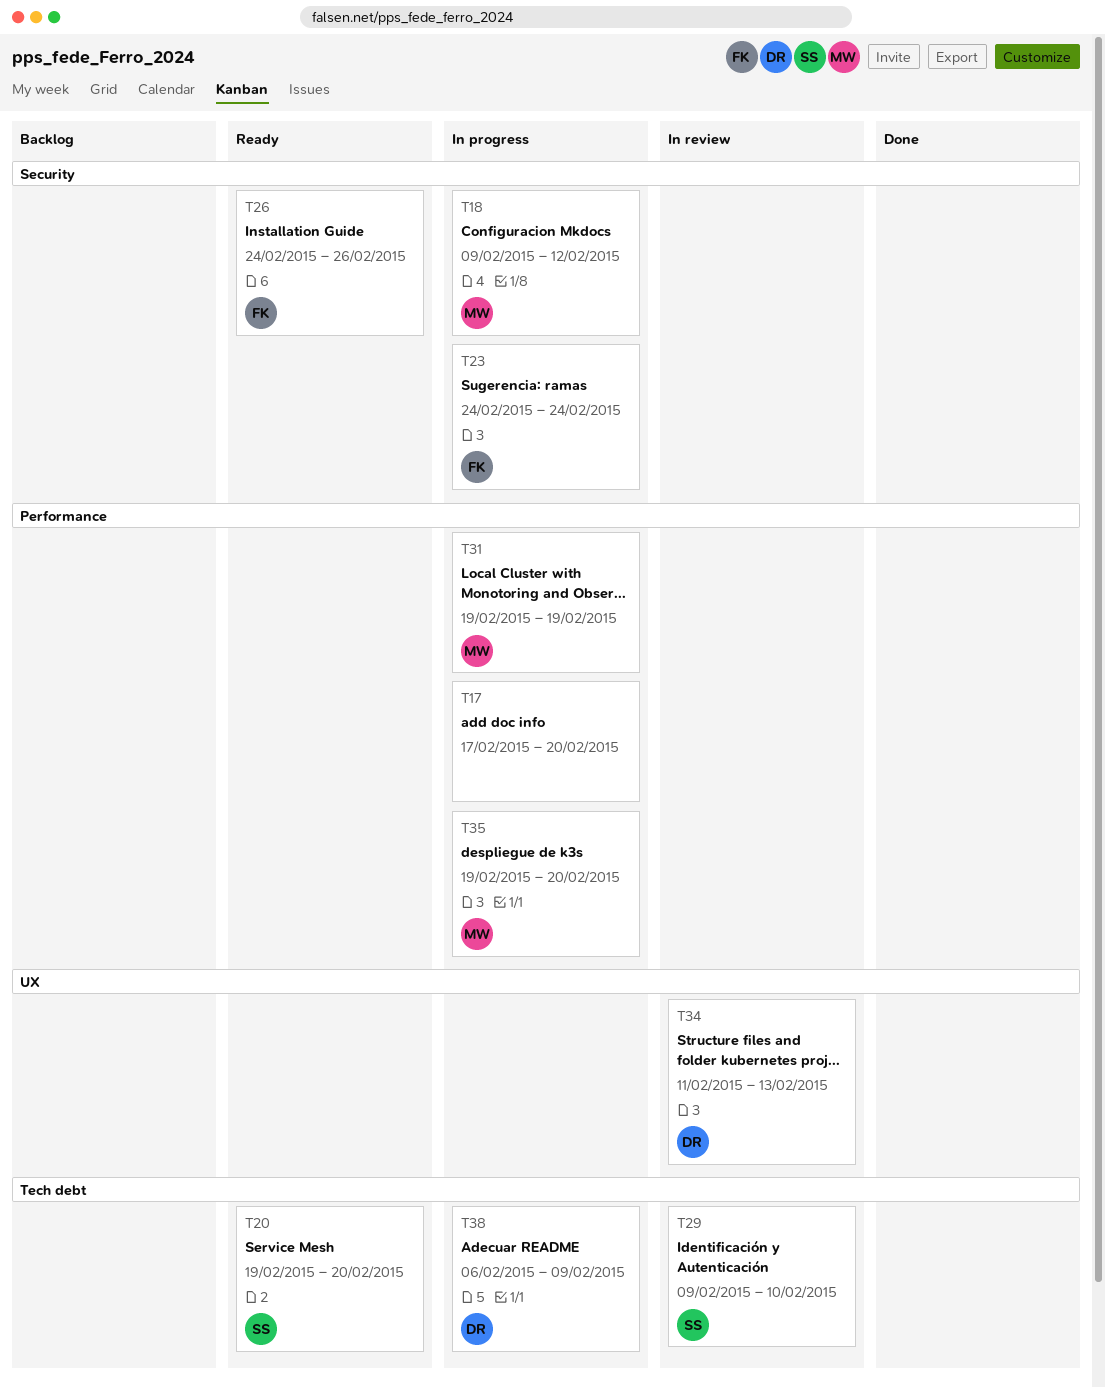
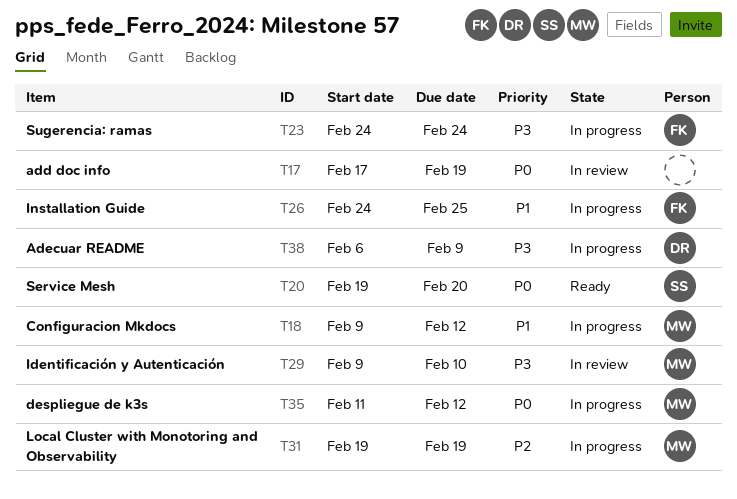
T17, status: In progress -> In review
T17, due: Feb 20 -> Feb 19
T26, status: Ready -> In progress
T26, due: Feb 26 -> Feb 25
T29, owner: SS -> MW
T34: present -> none
T35, start: Feb 19 -> Feb 11
T35, due: Feb 20 -> Feb 12

